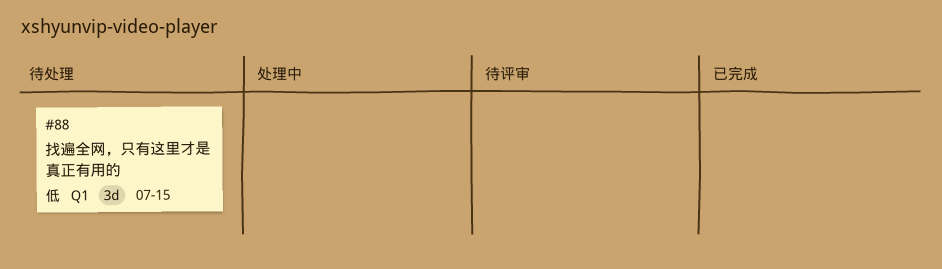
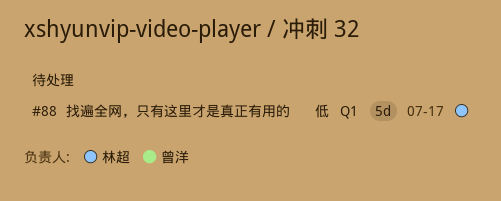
#88, estimate: 3d -> 5d
#88, day: Jul 15 -> Jul 17

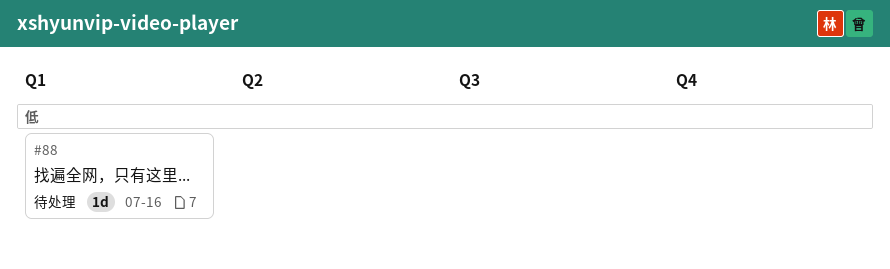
#88, estimate: 5d -> 1d
#88, day: Jul 17 -> Jul 16

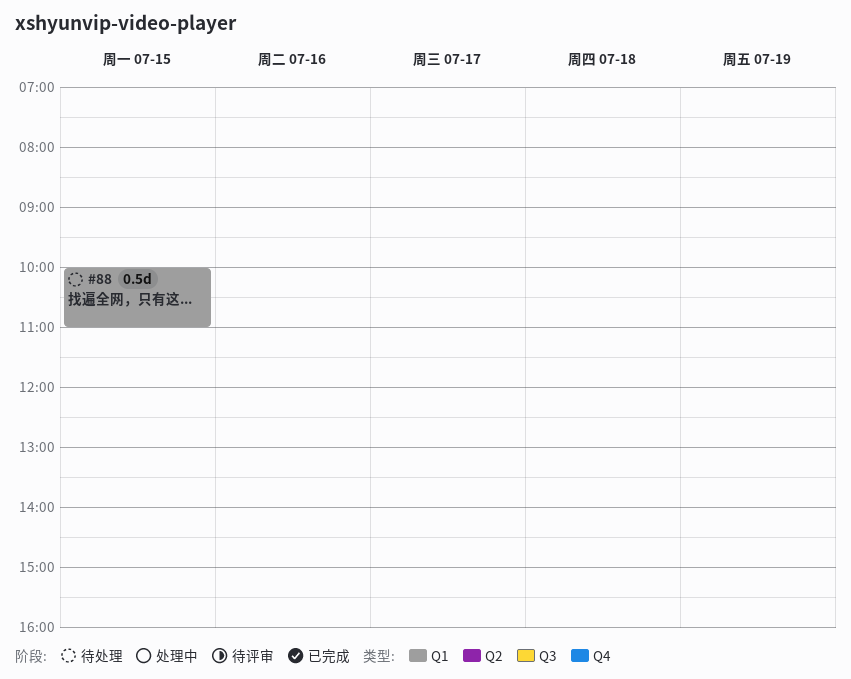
#88, estimate: 1d -> 0.5d
#88, day: Jul 16 -> Jul 15

